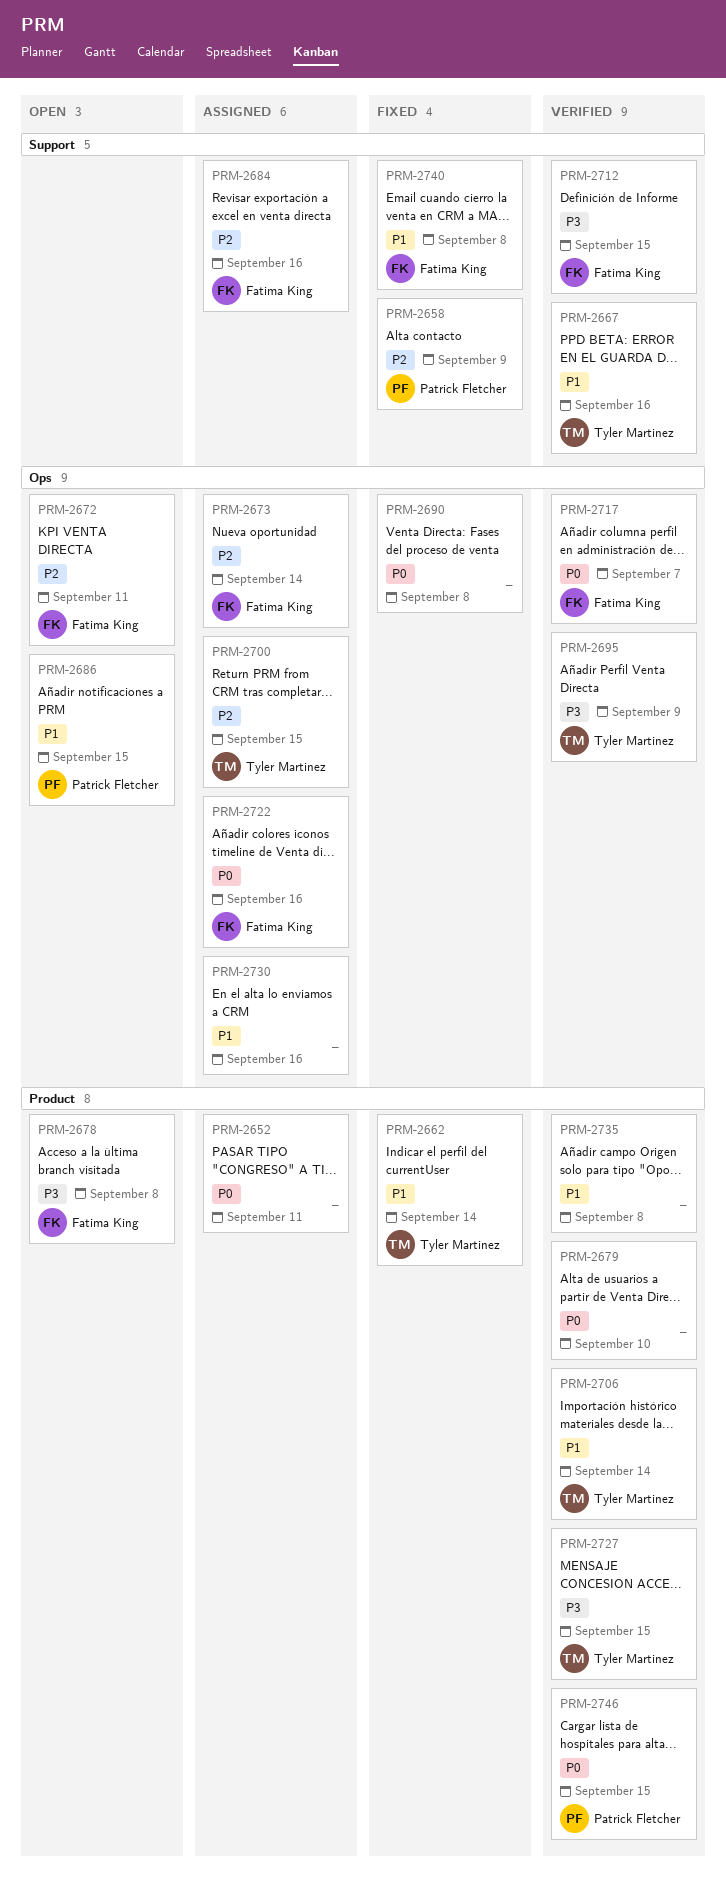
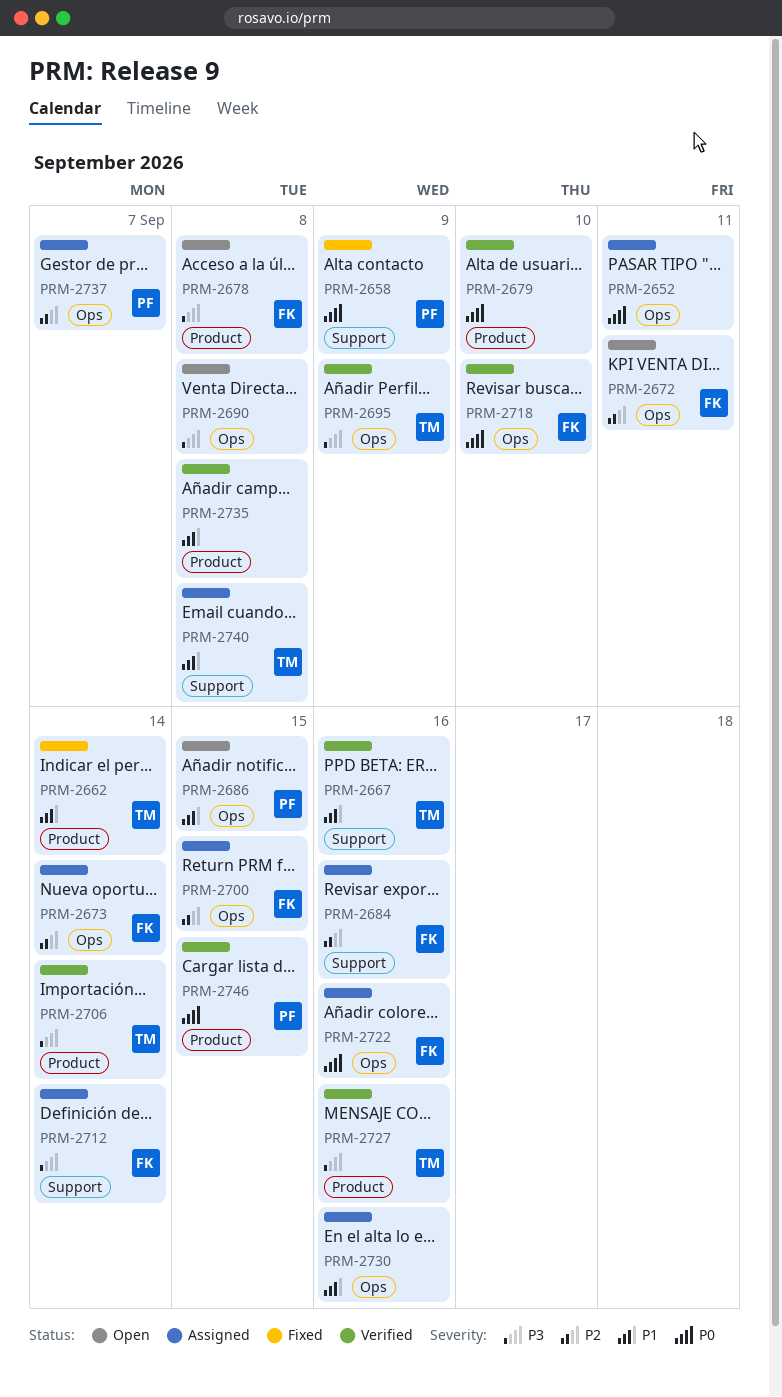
PRM-2652, label: Product -> Ops
PRM-2658, priority: P2 -> P0
PRM-2690, status: Fixed -> Open
PRM-2690, priority: P0 -> P3
PRM-2700, owner: Tyler Martinez -> Fatima King
PRM-2706, priority: P1 -> P3
PRM-2712, status: Verified -> Assigned
PRM-2712, due: Sep 15 -> Sep 14
PRM-2717: present -> none
PRM-2718: none -> present
PRM-2727, due: Sep 15 -> Sep 16
PRM-2737: none -> present
PRM-2740, status: Fixed -> Assigned
PRM-2740, owner: Fatima King -> Tyler Martinez

